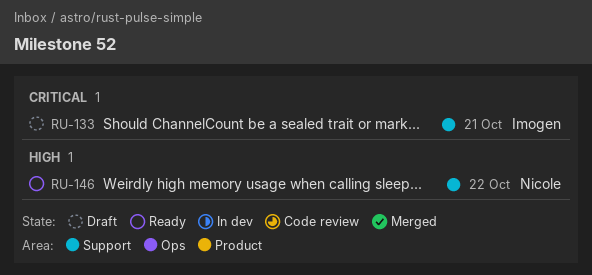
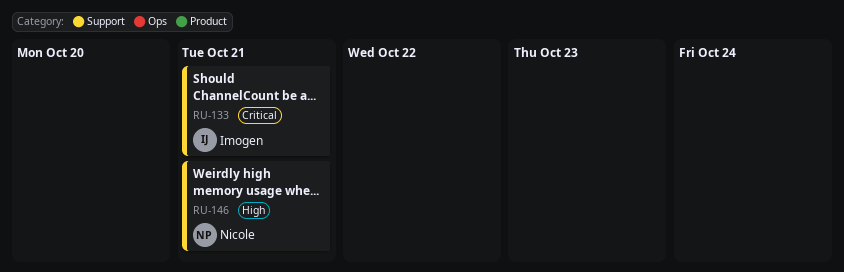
RU-146, due: Oct 22 -> Oct 21

